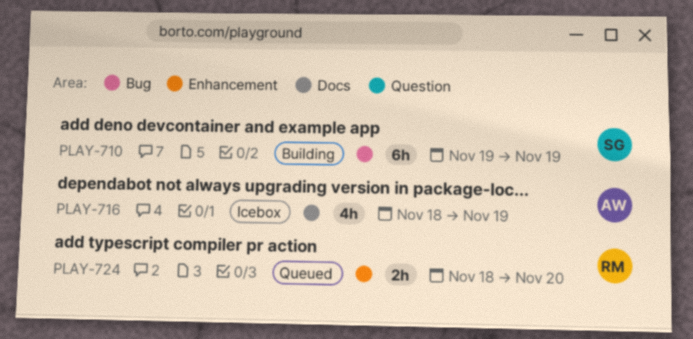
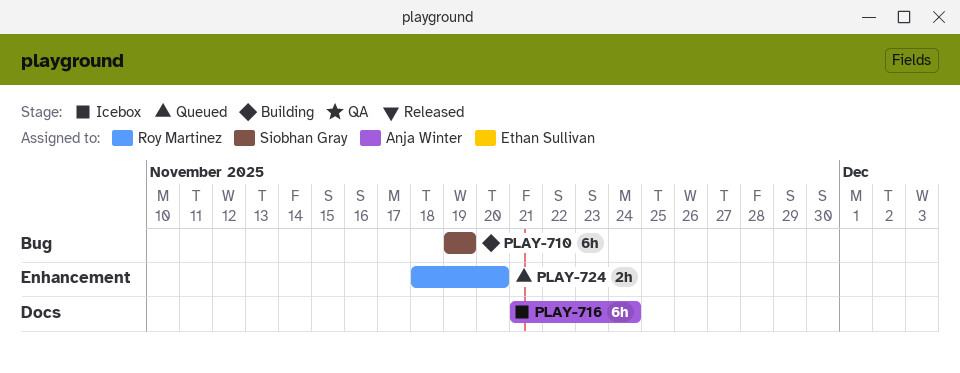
PLAY-716, estimate: 4h -> 6h
PLAY-716, start: Nov 18 -> Nov 21
PLAY-716, due: Nov 19 -> Nov 24

